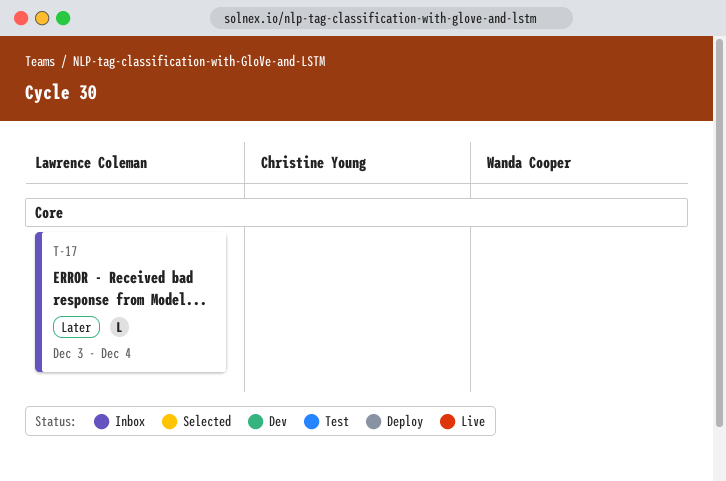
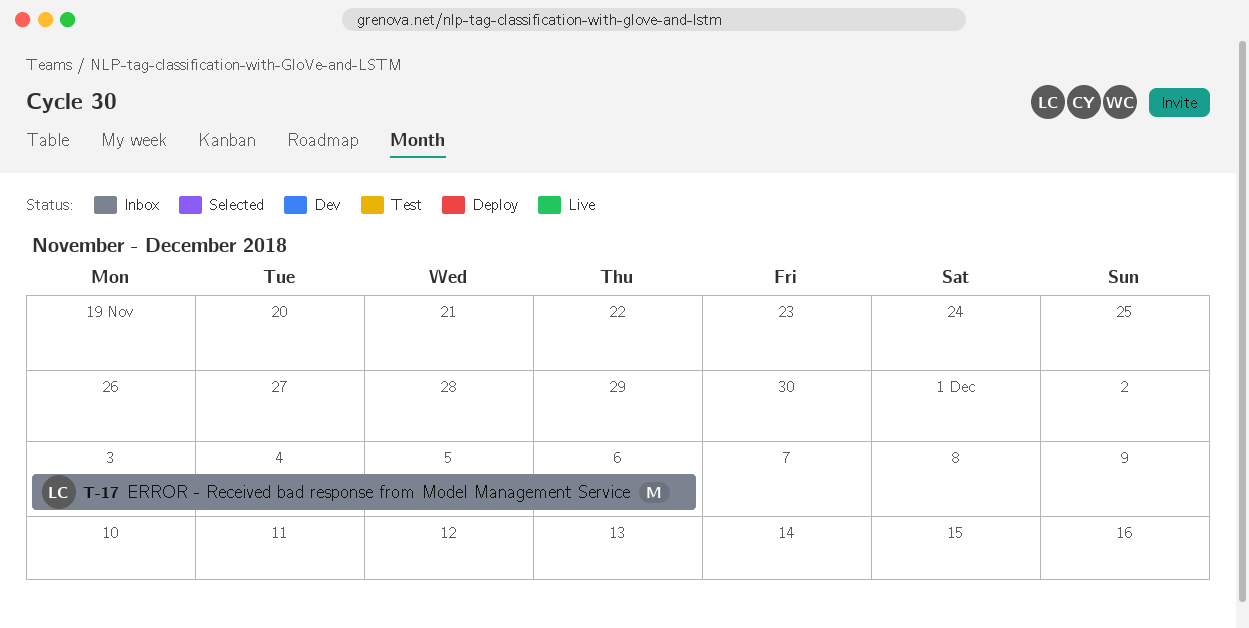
T-17, estimate: L -> M
T-17, due: Dec 4 -> Dec 6

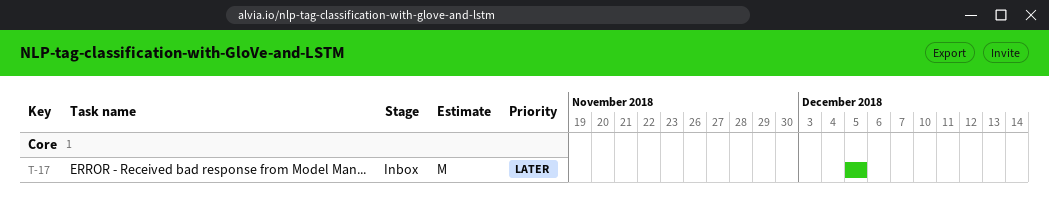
T-17, start: Dec 3 -> Dec 5
T-17, due: Dec 6 -> Dec 5

